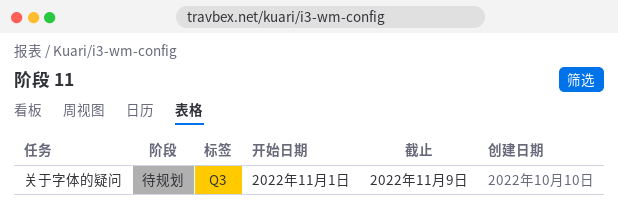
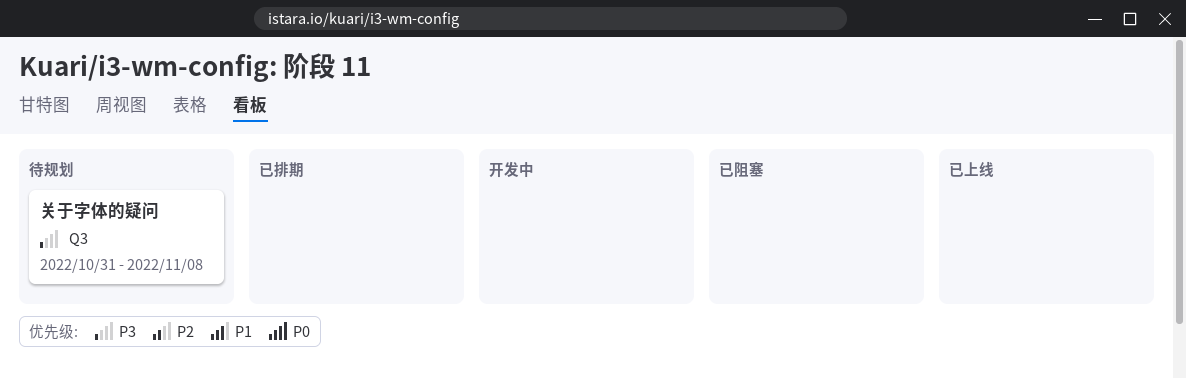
关于字体的疑问, start: Nov 1 -> Oct 31
关于字体的疑问, due: Nov 9 -> Nov 8

